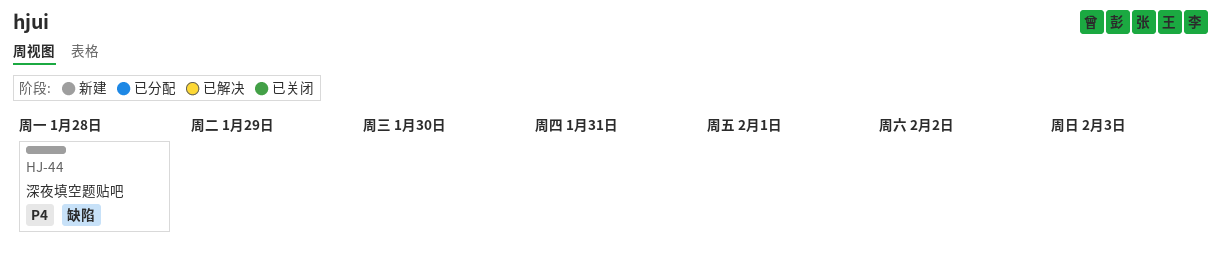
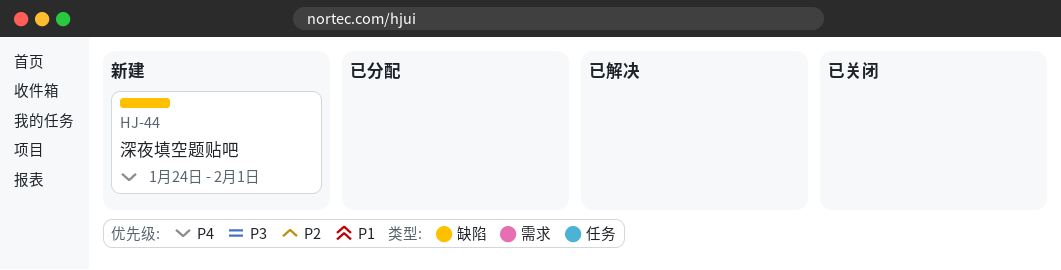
HJ-44, due: Jan 28 -> Feb 1

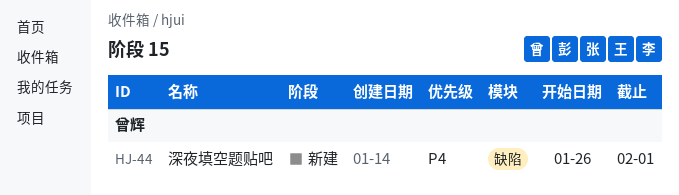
HJ-44, start: Jan 24 -> Jan 26

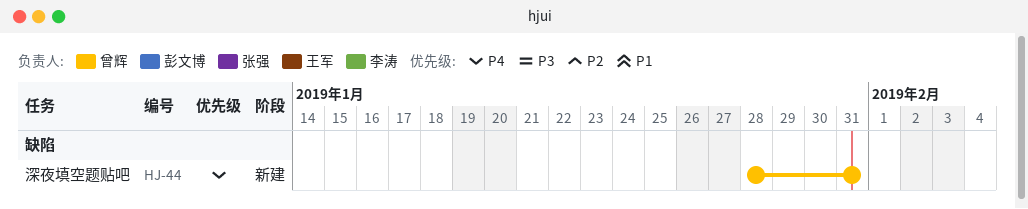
HJ-44, start: Jan 26 -> Jan 28
HJ-44, due: Feb 1 -> Jan 31

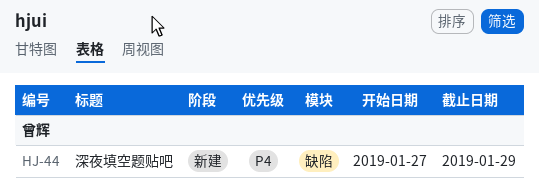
HJ-44, start: Jan 28 -> Jan 27
HJ-44, due: Jan 31 -> Jan 29

